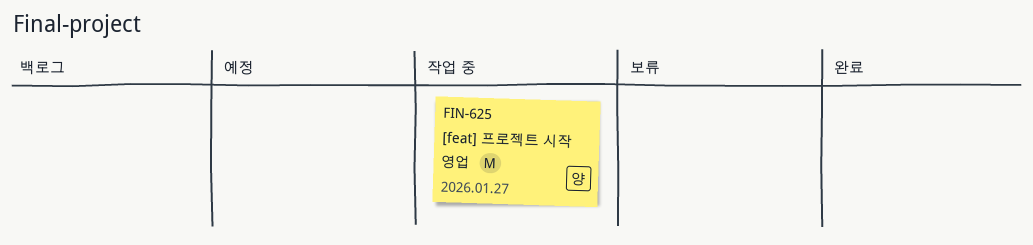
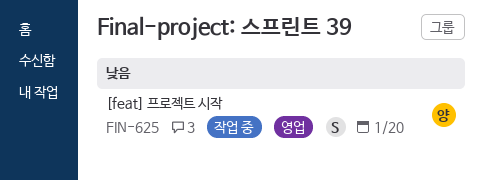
FIN-625, estimate: M -> S
FIN-625, due: Jan 27 -> Jan 20

